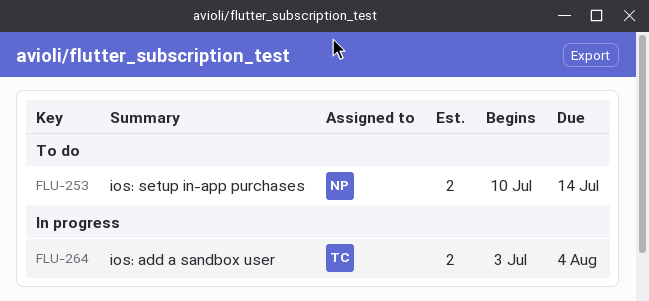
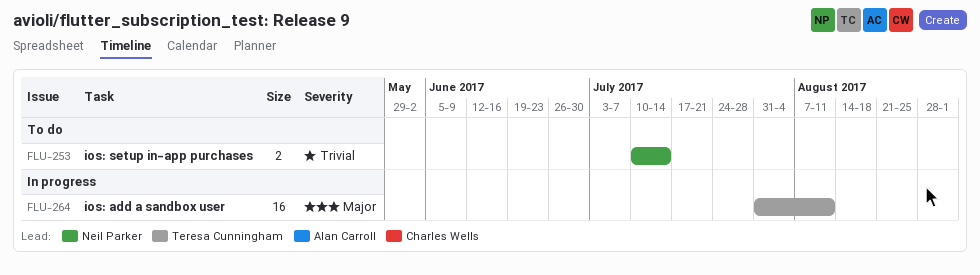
FLU-264, estimate: 2 -> 16
FLU-264, start: Jul 3 -> Jul 31
FLU-264, due: Aug 4 -> Aug 11

